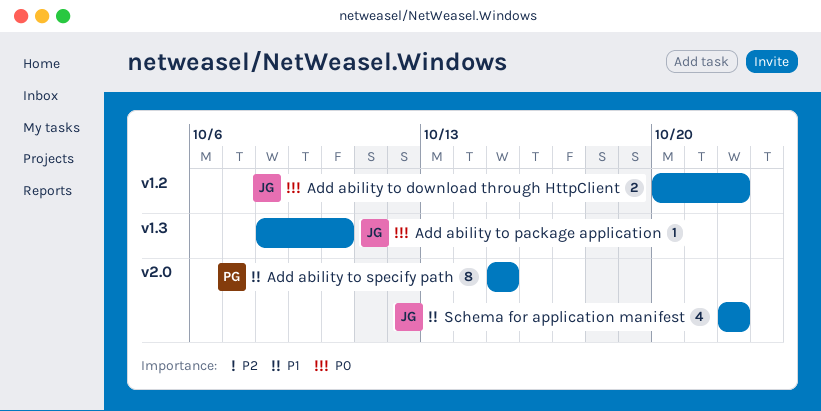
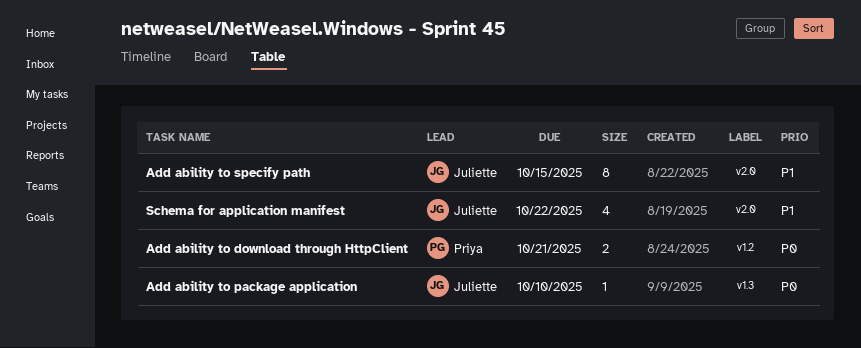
Add ability to download through HttpClient, owner: Juliette -> Priya
Add ability to download through HttpClient, due: Oct 22 -> Oct 21
Add ability to specify path, owner: Priya -> Juliette

